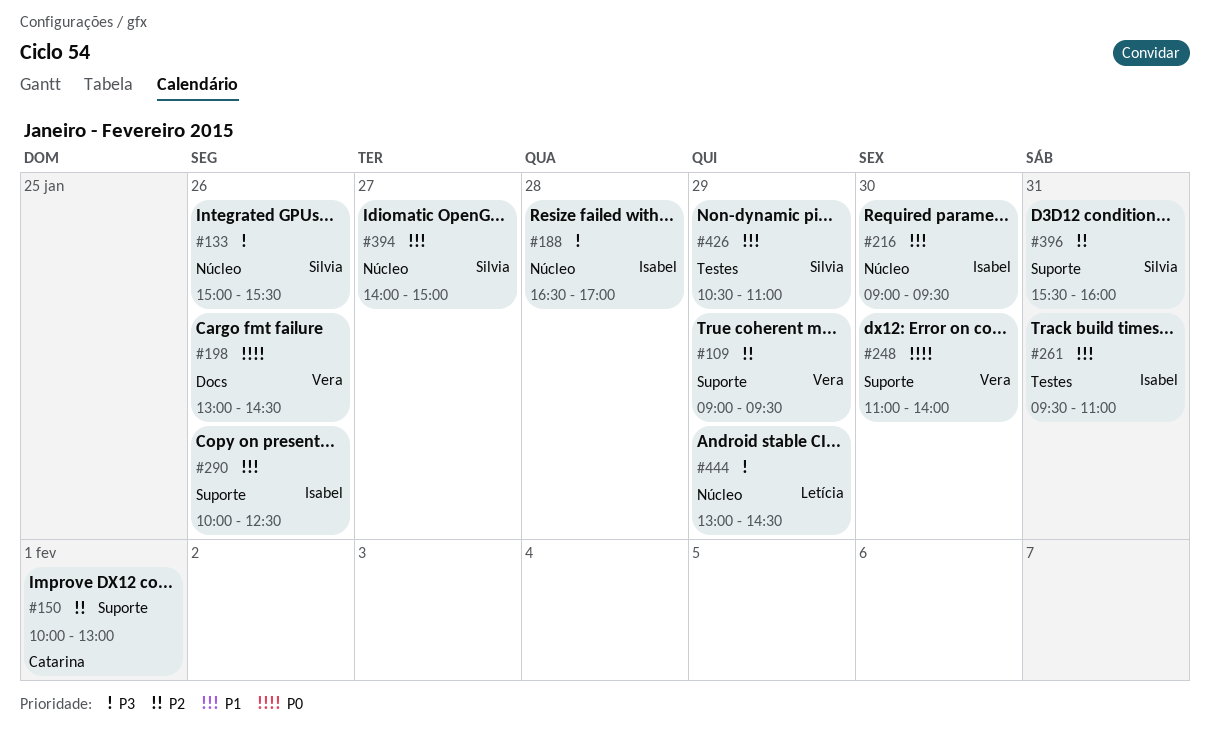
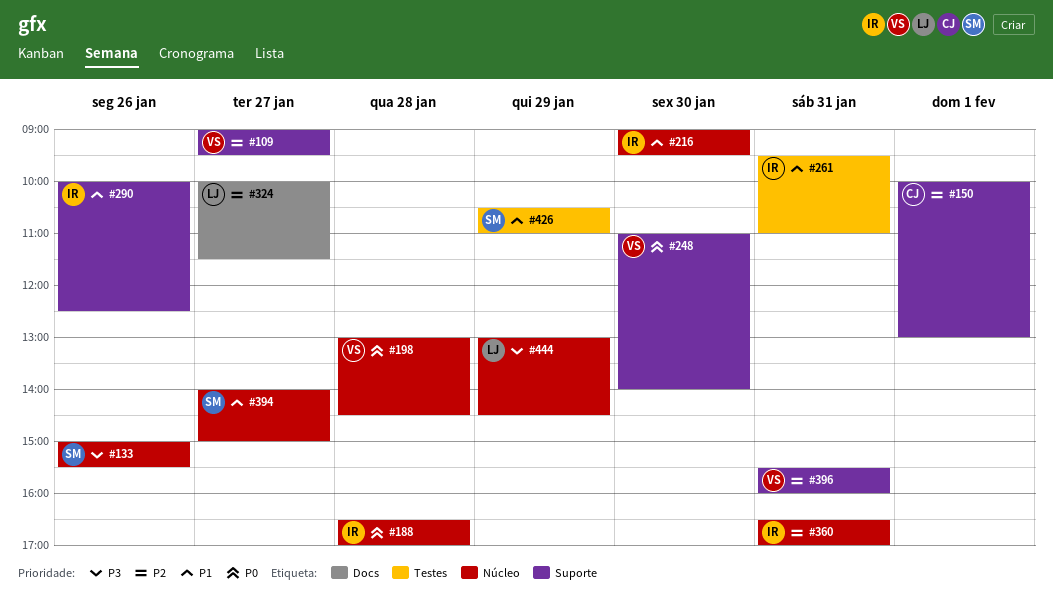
#109, day: Jan 29 -> Jan 27
#188, priority: P3 -> P0
#198, label: Docs -> Núcleo
#198, day: Jan 26 -> Jan 28
#324: none -> present
#360: none -> present
#396, owner: Silvia -> Vera

